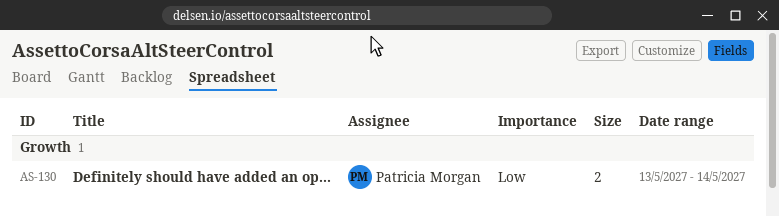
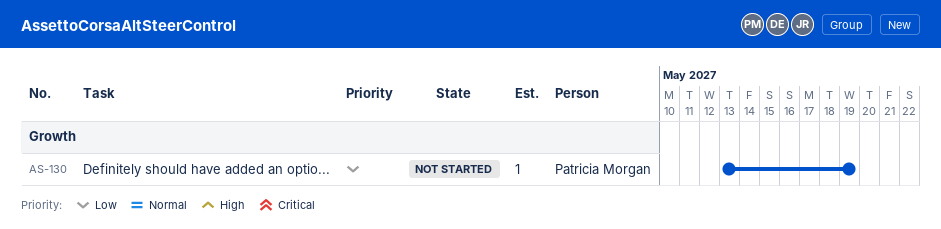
AS-130, estimate: 2 -> 1
AS-130, due: May 14 -> May 19

